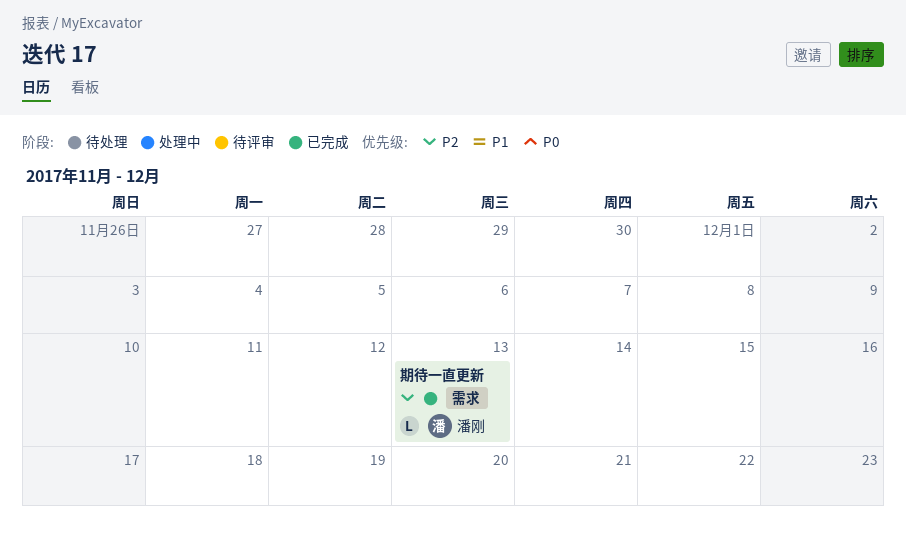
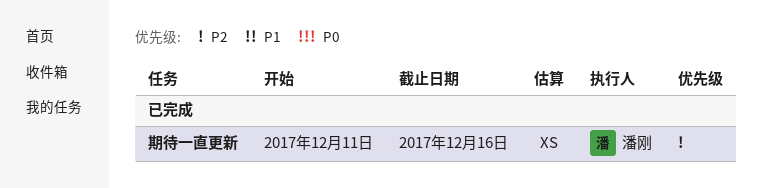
期待一直更新, estimate: L -> XS
期待一直更新, due: Dec 13 -> Dec 16

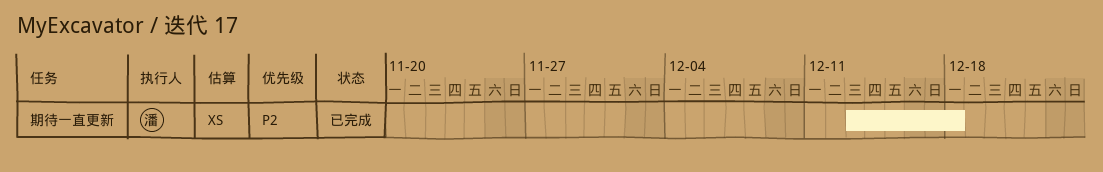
期待一直更新, start: Dec 11 -> Dec 13
期待一直更新, due: Dec 16 -> Dec 18

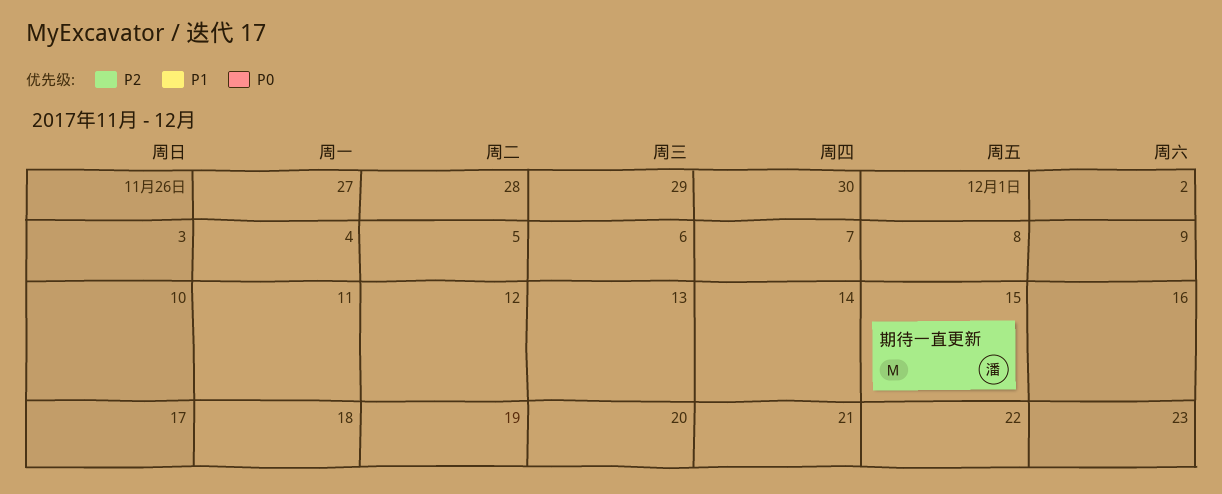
期待一直更新, estimate: XS -> M
期待一直更新, due: Dec 18 -> Dec 15

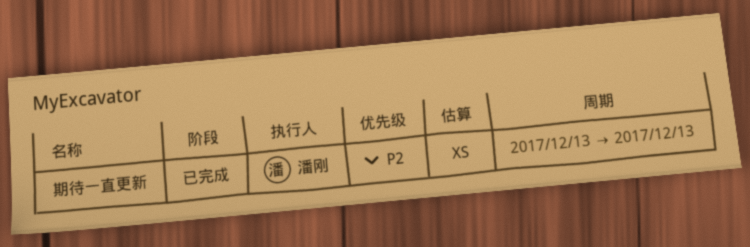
期待一直更新, estimate: M -> XS
期待一直更新, due: Dec 15 -> Dec 13

